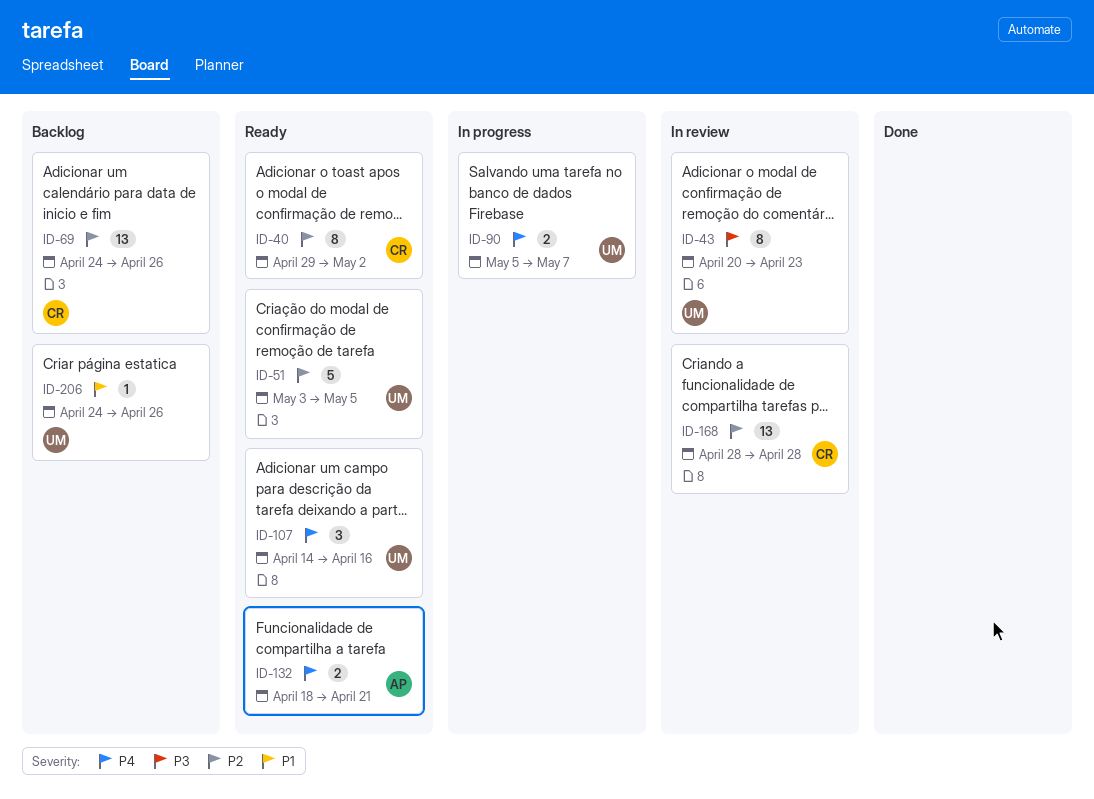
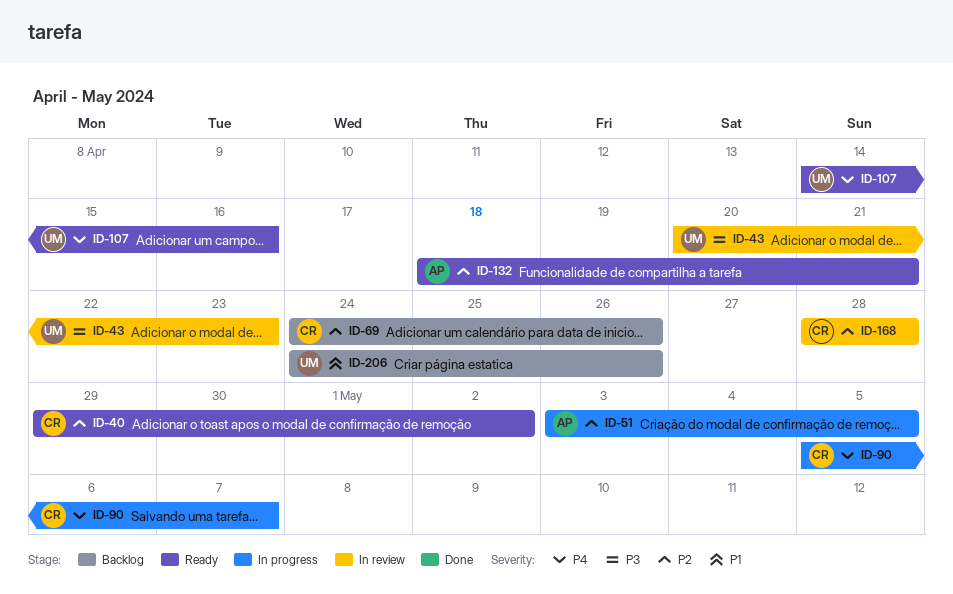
ID-51, status: Ready -> In progress
ID-51, owner: UM -> AP
ID-90, owner: UM -> CR
ID-132, priority: P4 -> P2

